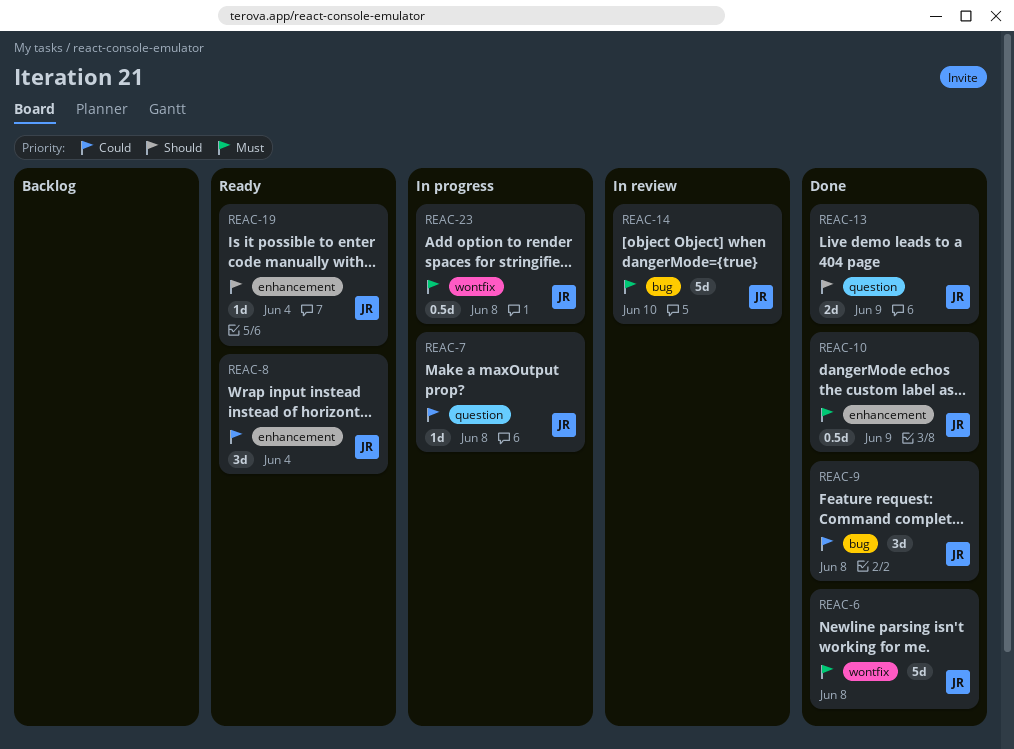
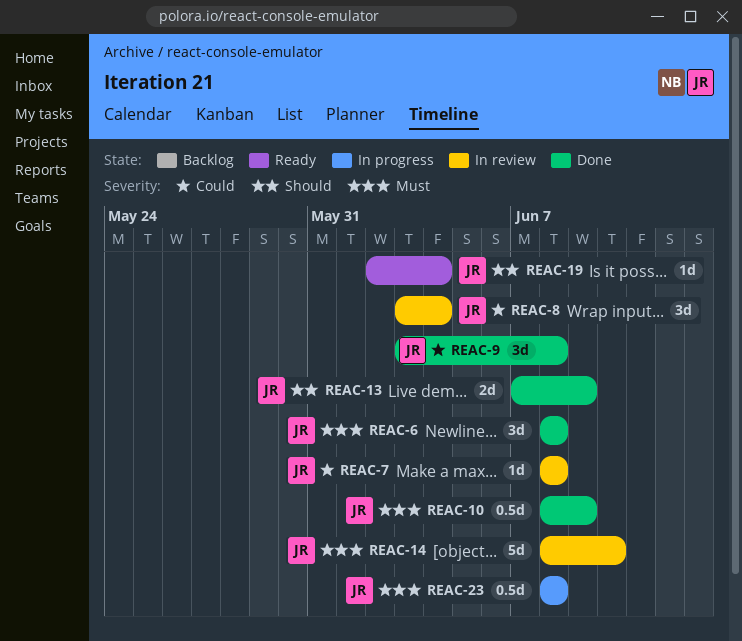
REAC-6, estimate: 5d -> 3d
REAC-7, status: In progress -> In review
REAC-8, status: Ready -> In review

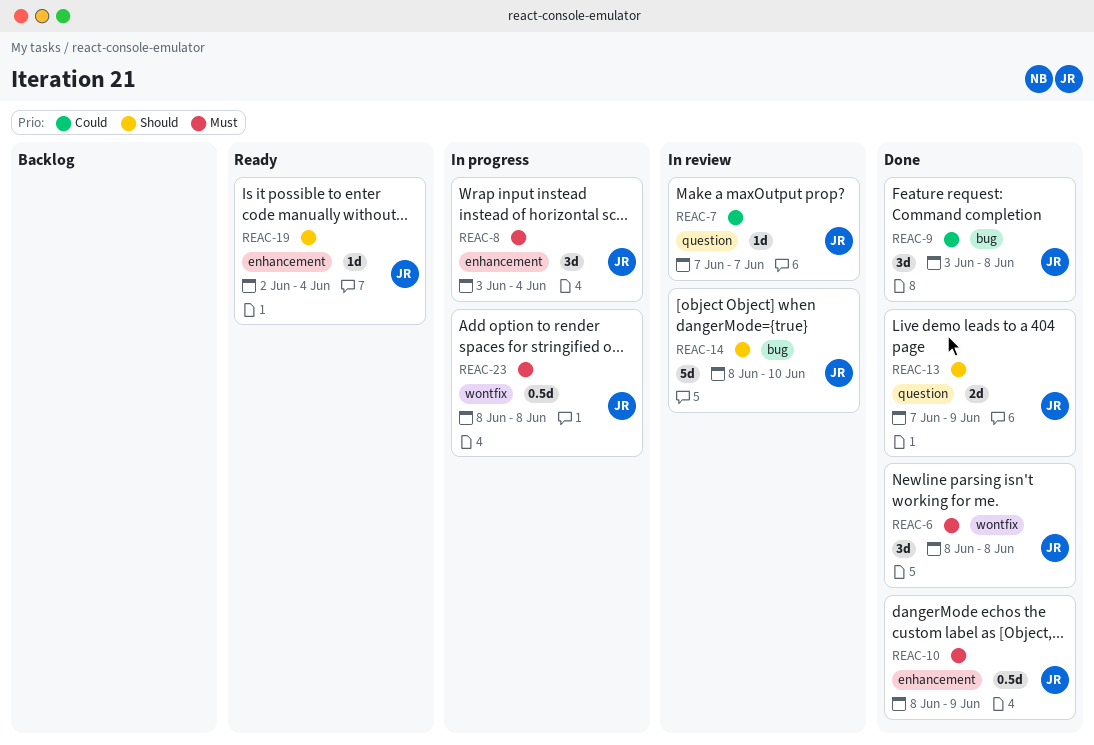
REAC-7, start: Jun 8 -> Jun 7
REAC-7, due: Jun 8 -> Jun 7
REAC-8, status: In review -> In progress
REAC-8, priority: Could -> Must
REAC-14, priority: Must -> Should

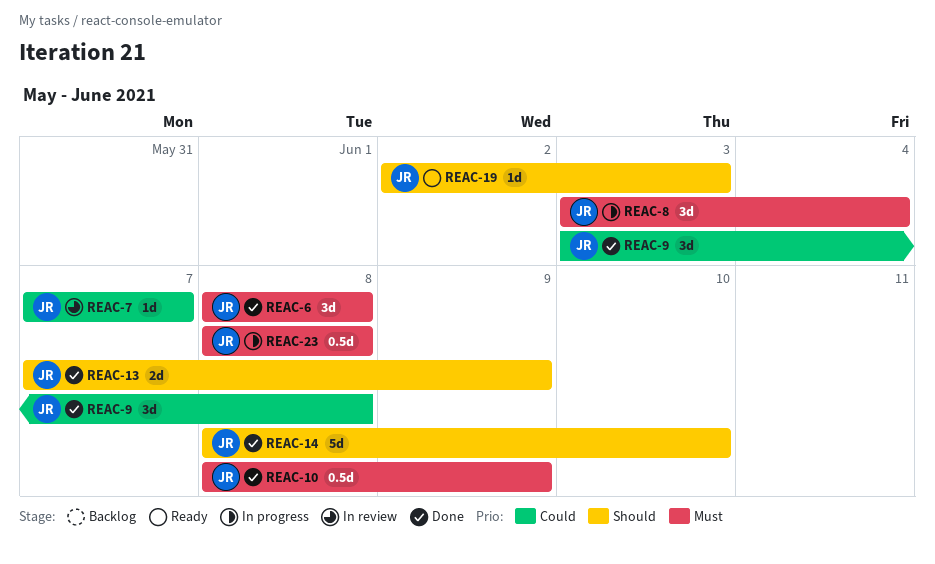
REAC-14, status: In review -> Done
REAC-19, due: Jun 4 -> Jun 3

